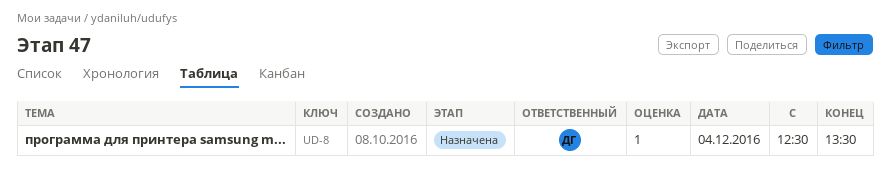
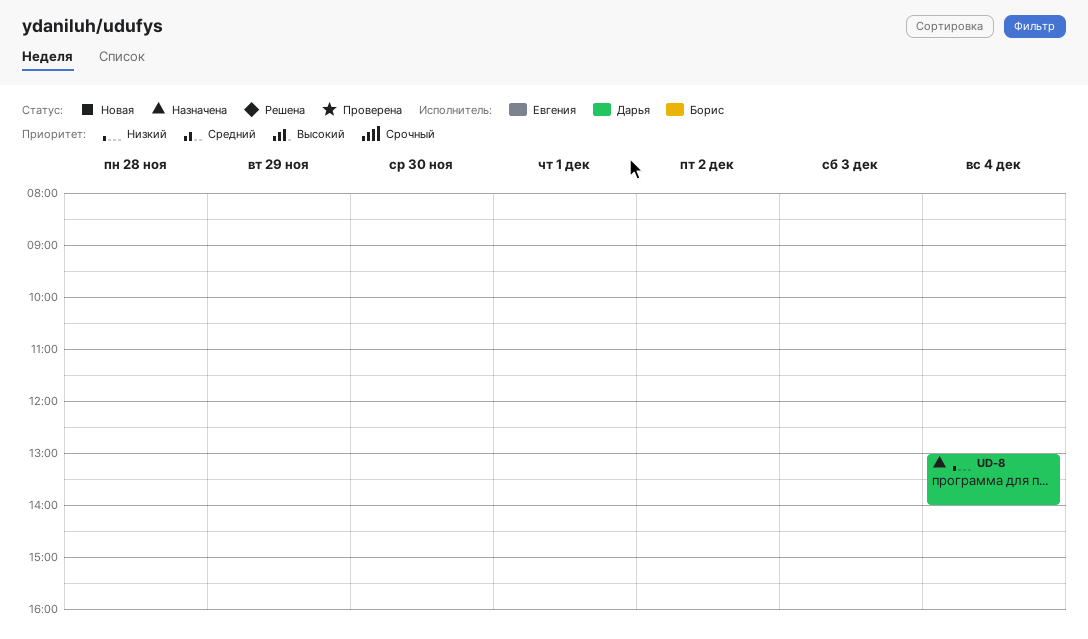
UD-8, begins: 12:30 -> 13:00
UD-8, ends: 13:30 -> 14:00

